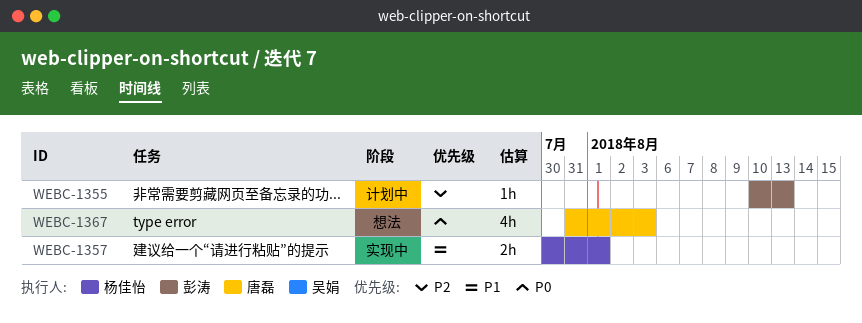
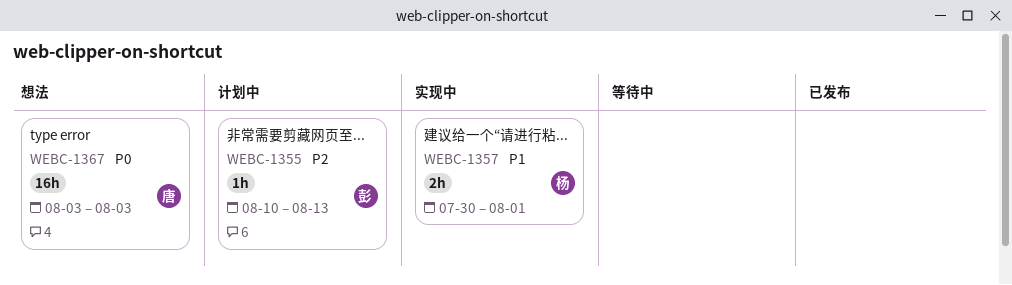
WEBC-1367, estimate: 4h -> 16h
WEBC-1367, start: Jul 31 -> Aug 3

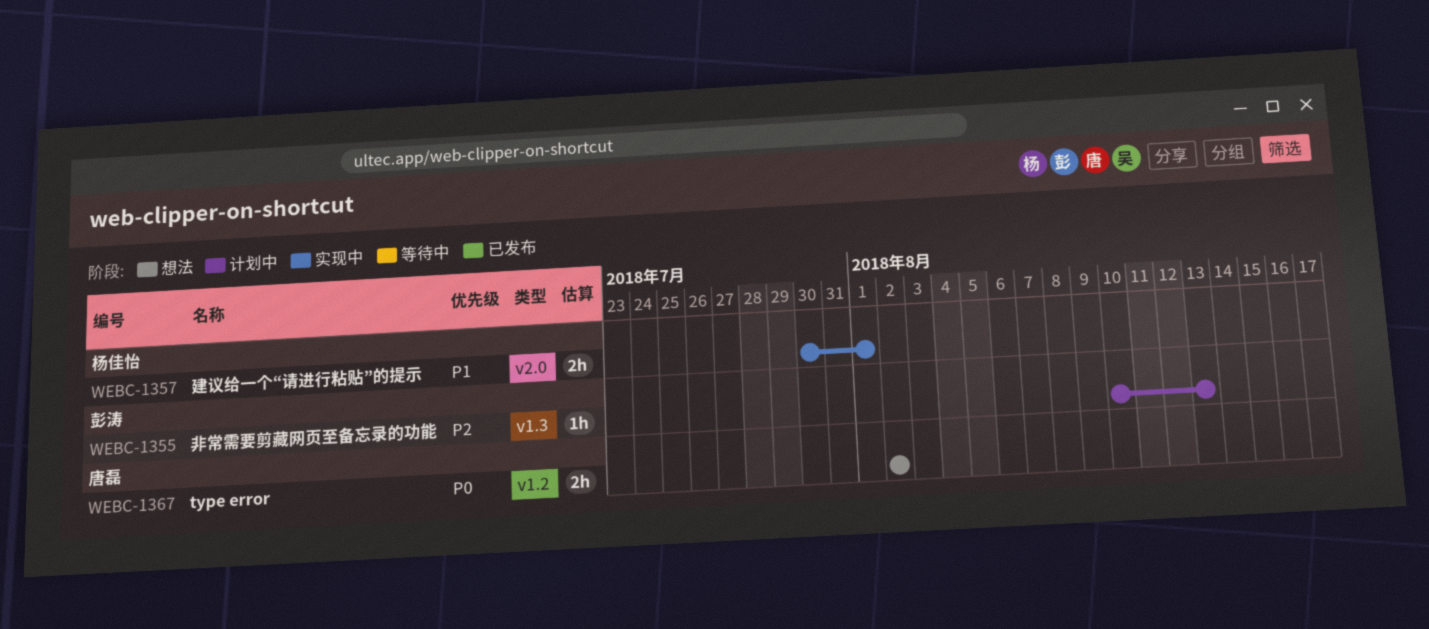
WEBC-1367, estimate: 16h -> 2h
WEBC-1367, start: Aug 3 -> Aug 2
WEBC-1367, due: Aug 3 -> Aug 2

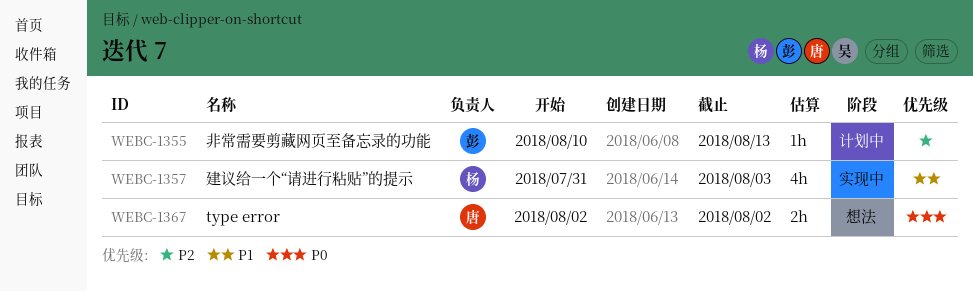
WEBC-1357, estimate: 2h -> 4h
WEBC-1357, start: Jul 30 -> Jul 31
WEBC-1357, due: Aug 1 -> Aug 3

